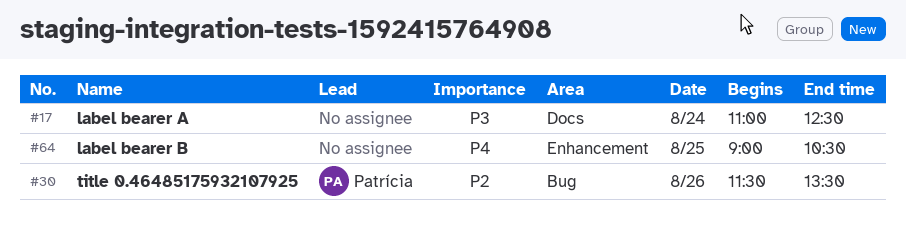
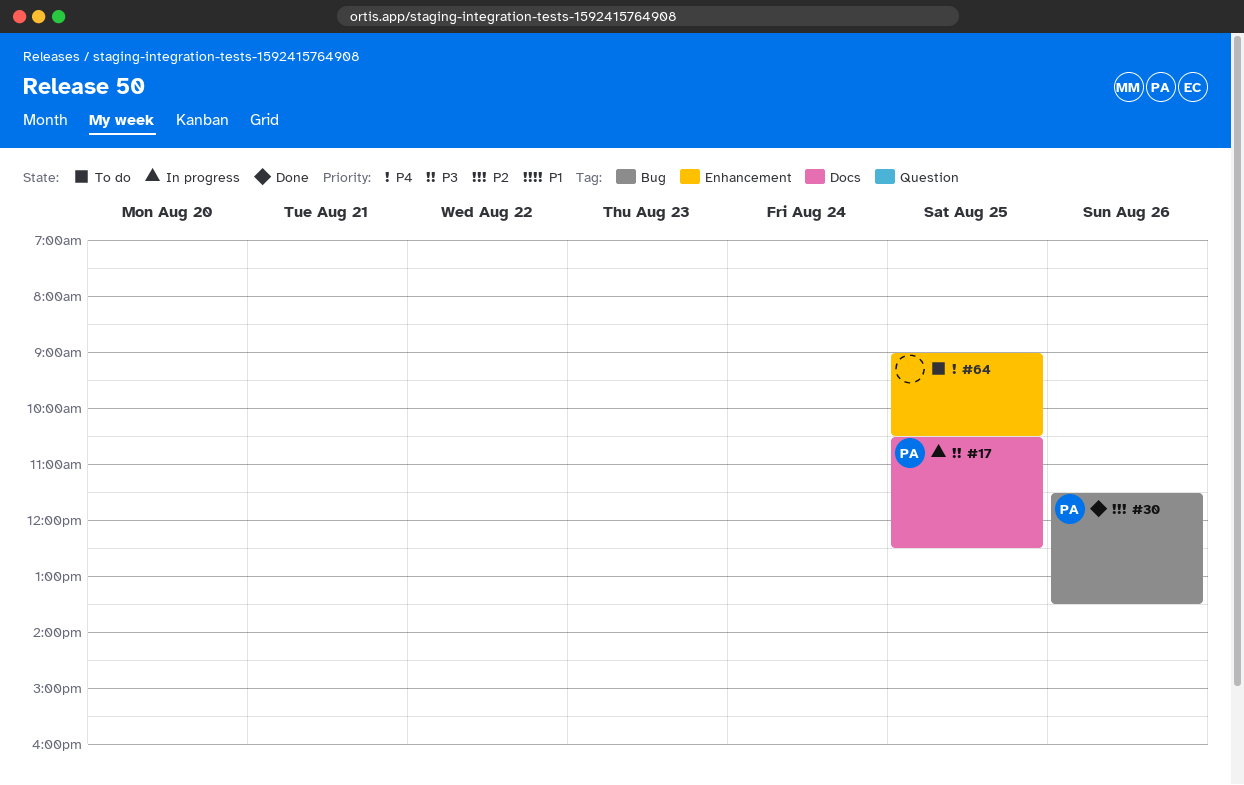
#17, owner: none -> Patrícia
#17, day: Aug 24 -> Aug 25
#17, begins: 11:00 -> 10:30

